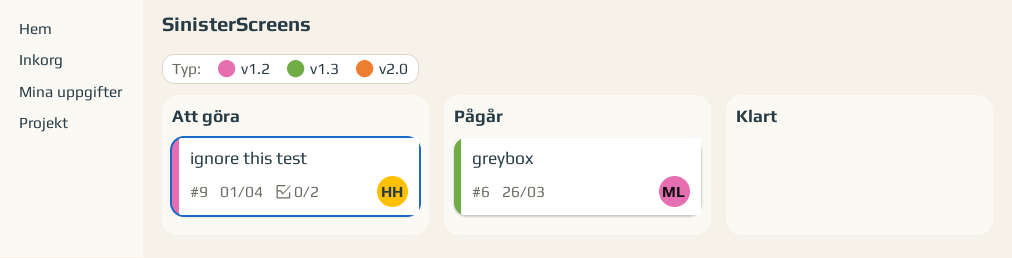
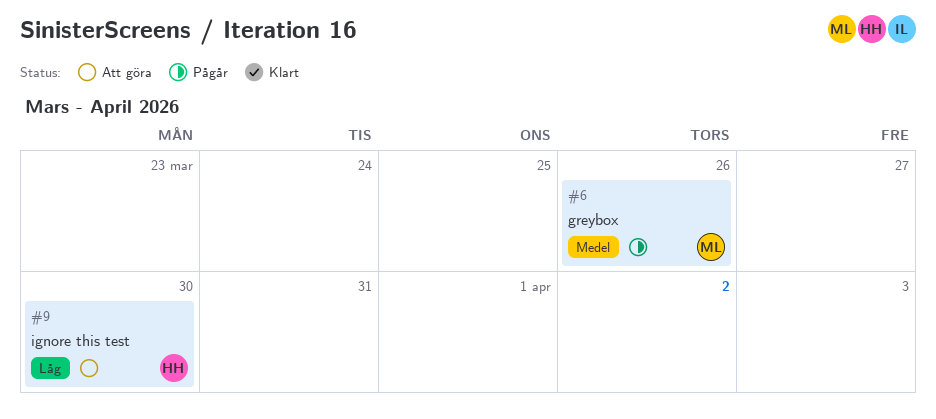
#9, due: Apr 1 -> Mar 30

